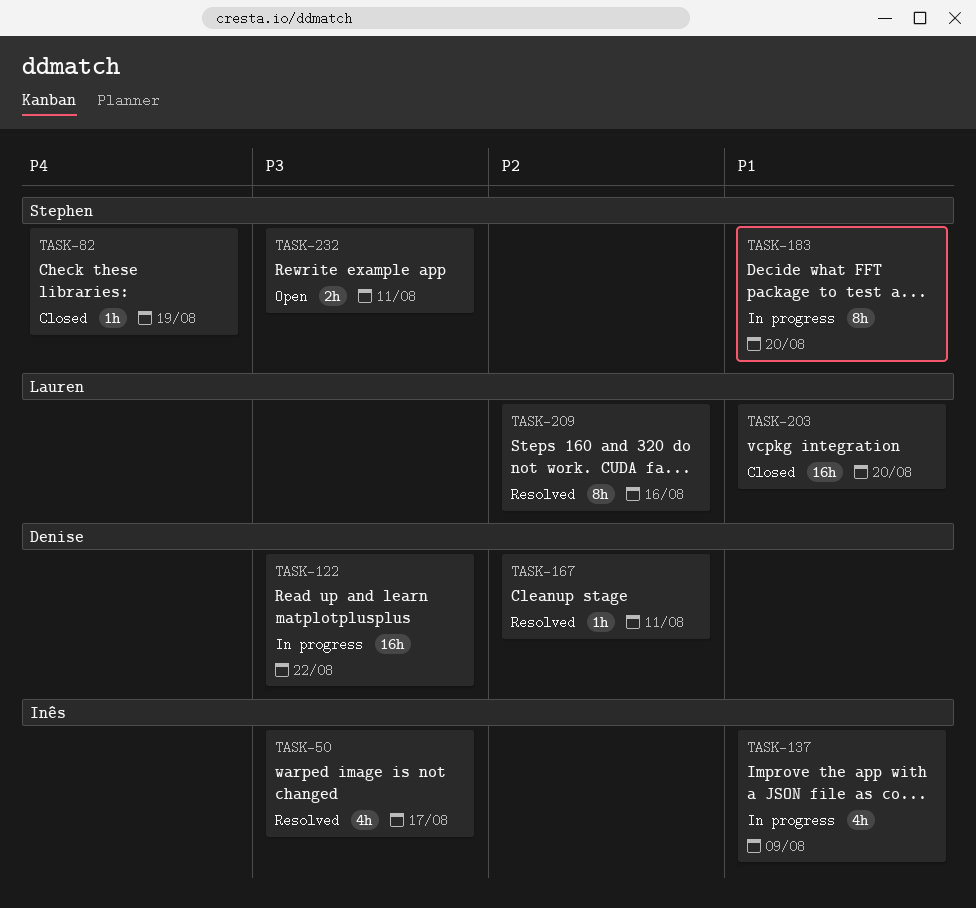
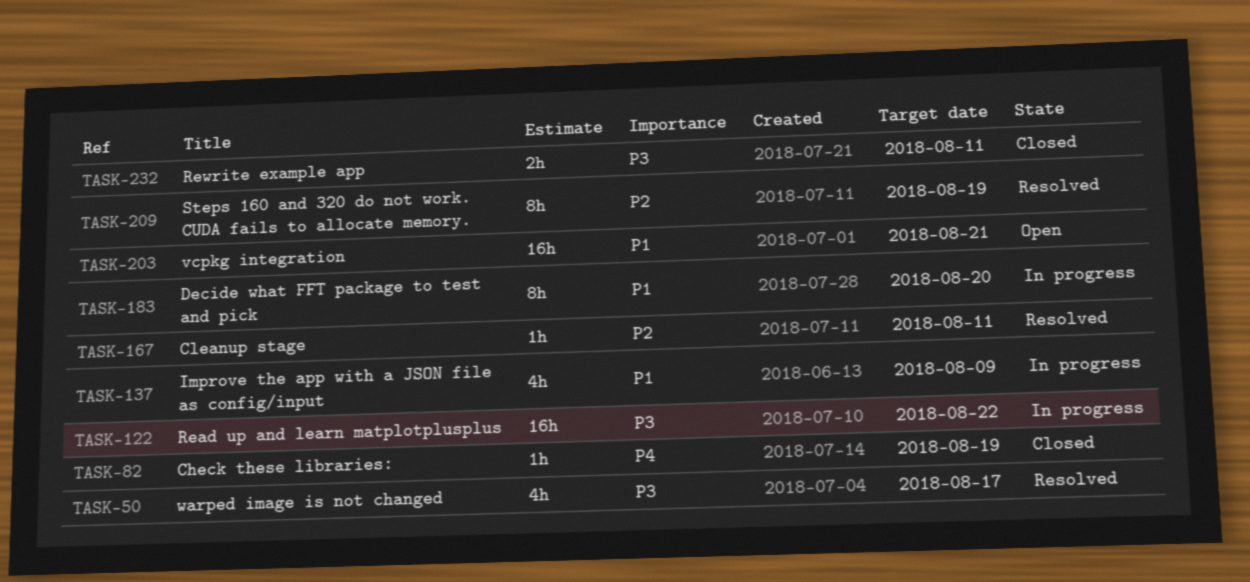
TASK-203, status: Closed -> Open
TASK-203, due: Aug 20 -> Aug 21
TASK-209, due: Aug 16 -> Aug 19
TASK-232, status: Open -> Closed

